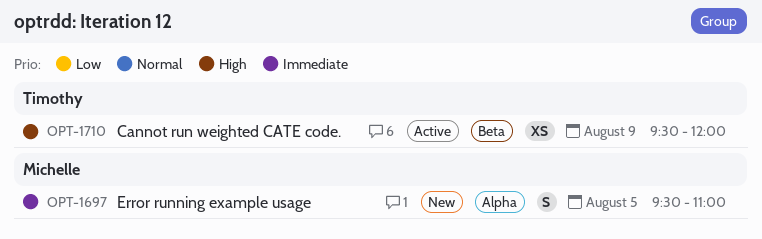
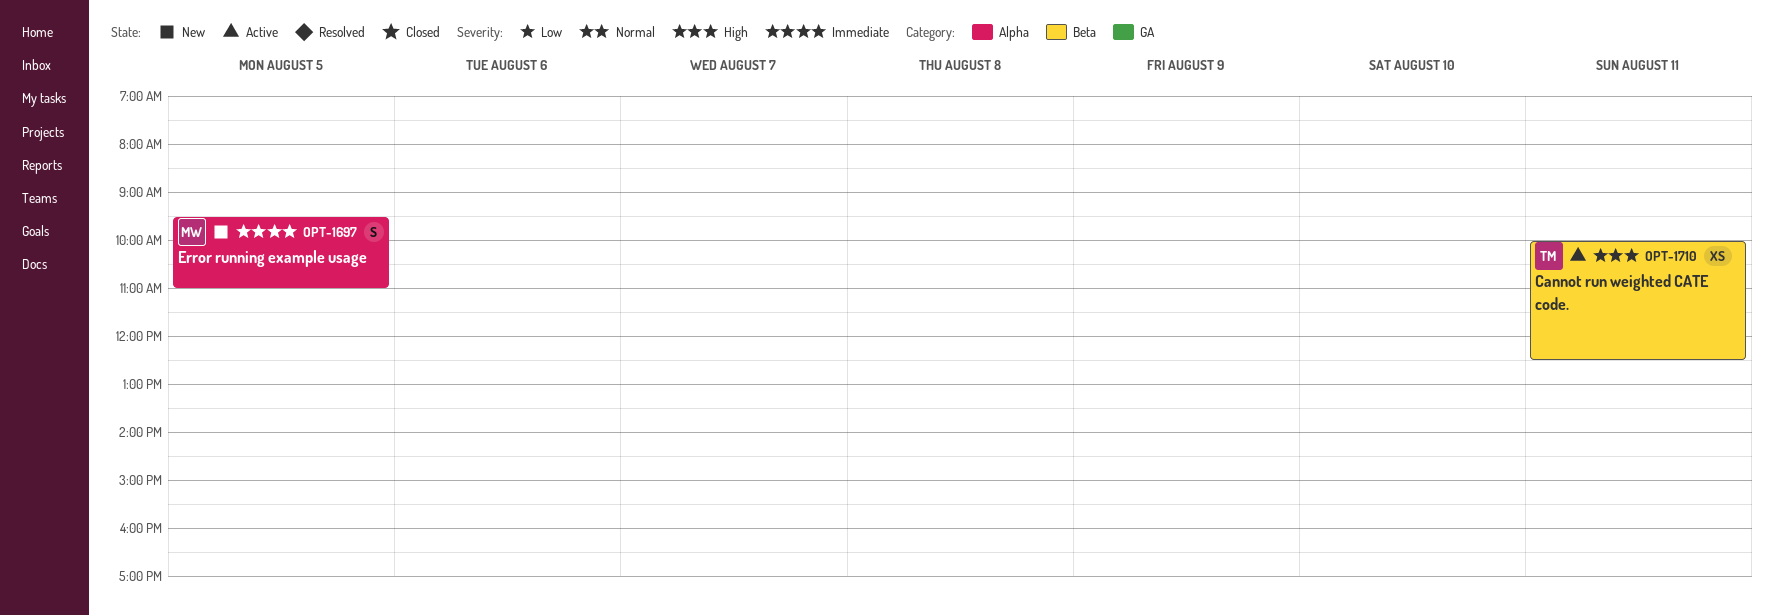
OPT-1710, day: Aug 9 -> Aug 11
OPT-1710, begins: 09:30 -> 10:00
OPT-1710, ends: 12:00 -> 12:30

